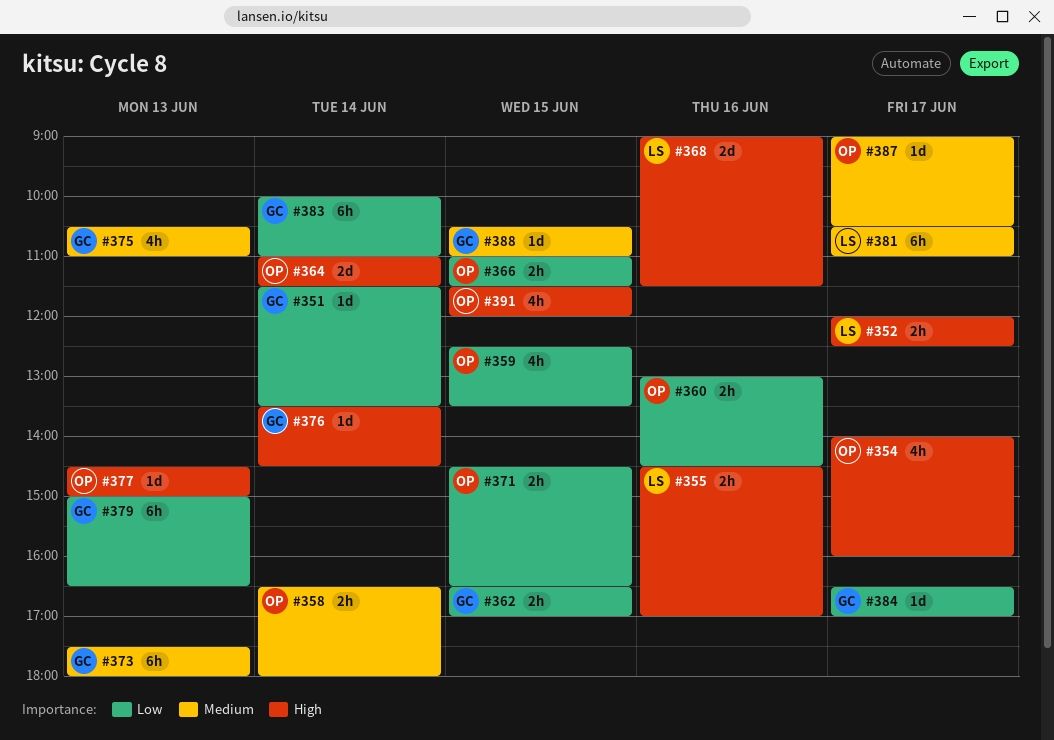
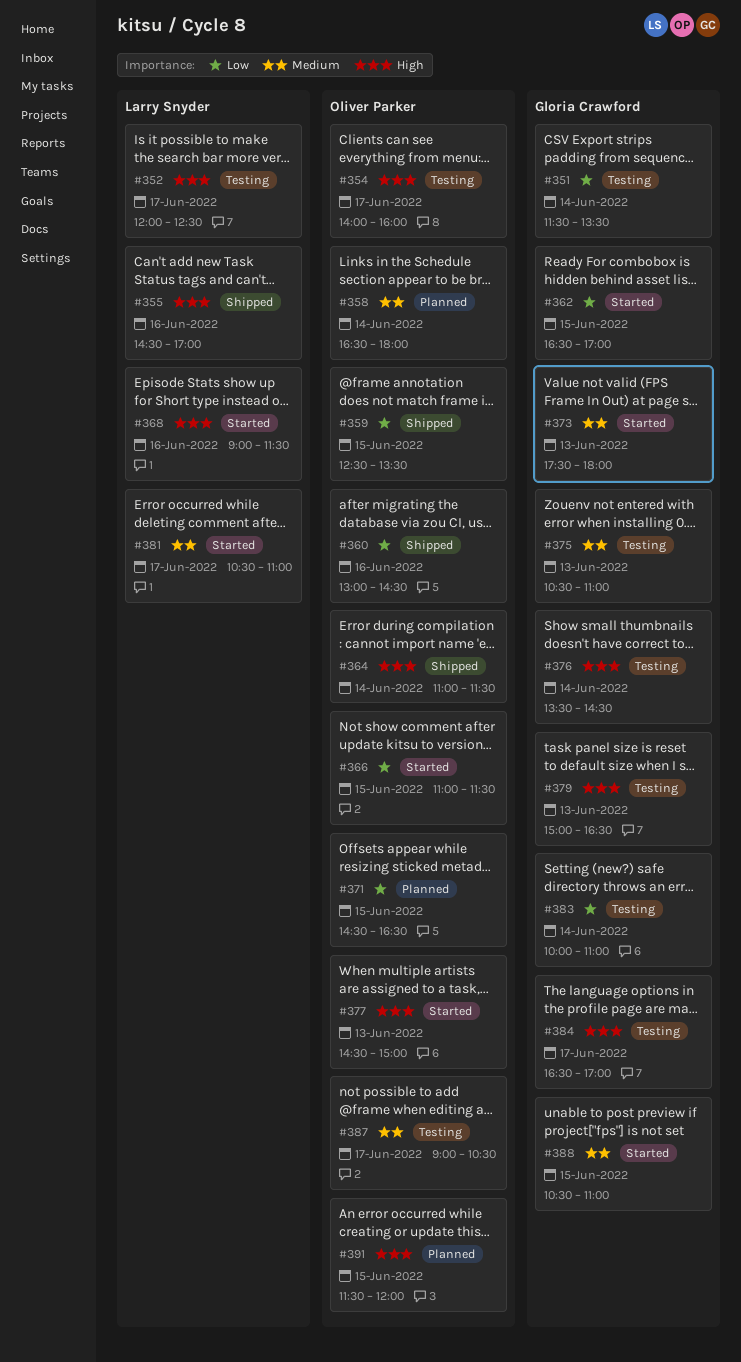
#379, priority: Low -> High
#384, priority: Low -> High

